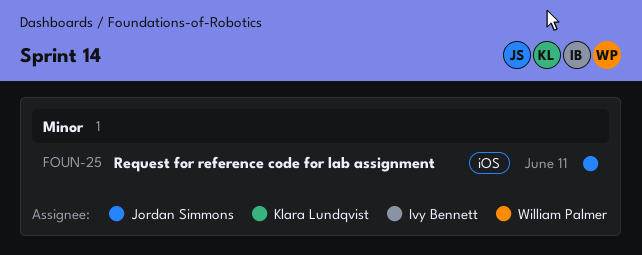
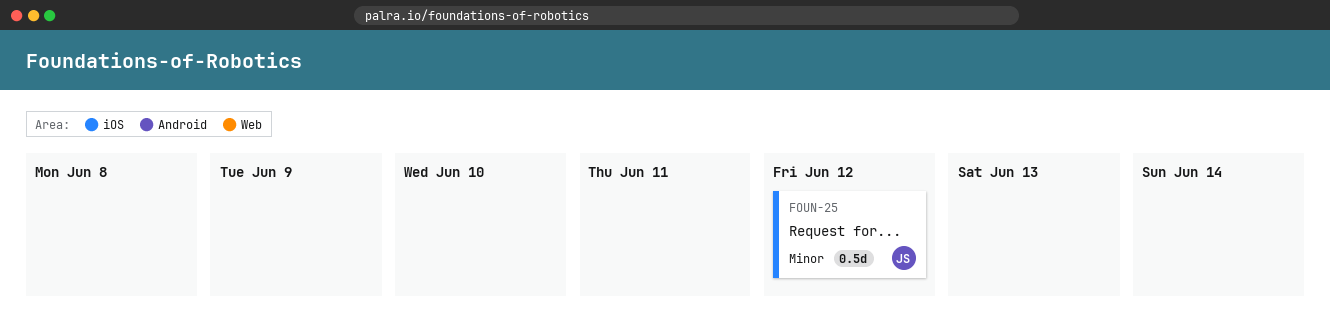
FOUN-25, due: Jun 11 -> Jun 12

